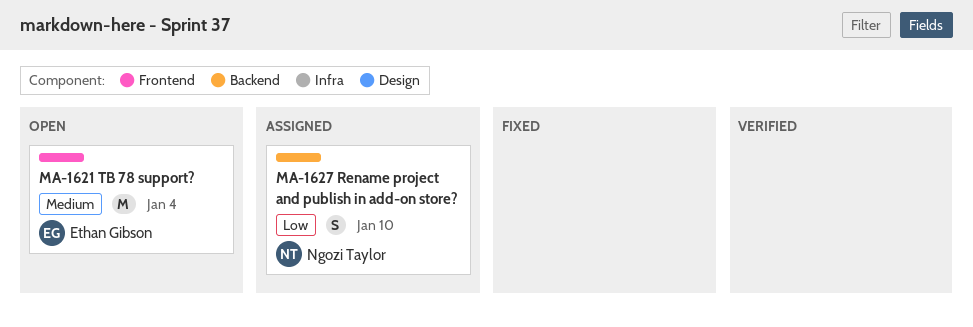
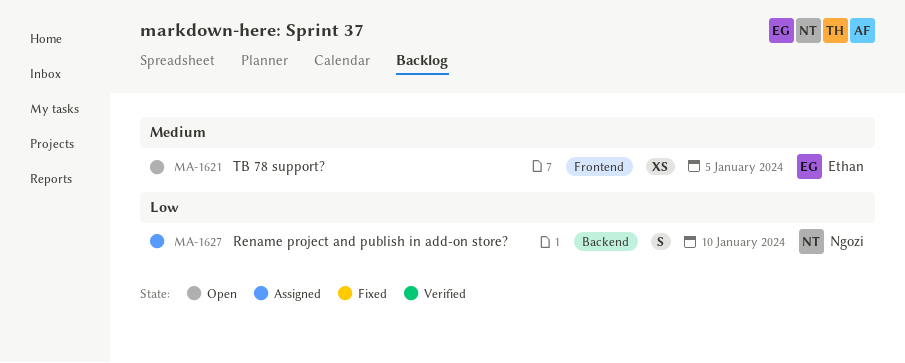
MA-1621, estimate: M -> XS
MA-1621, due: Jan 4 -> Jan 5

